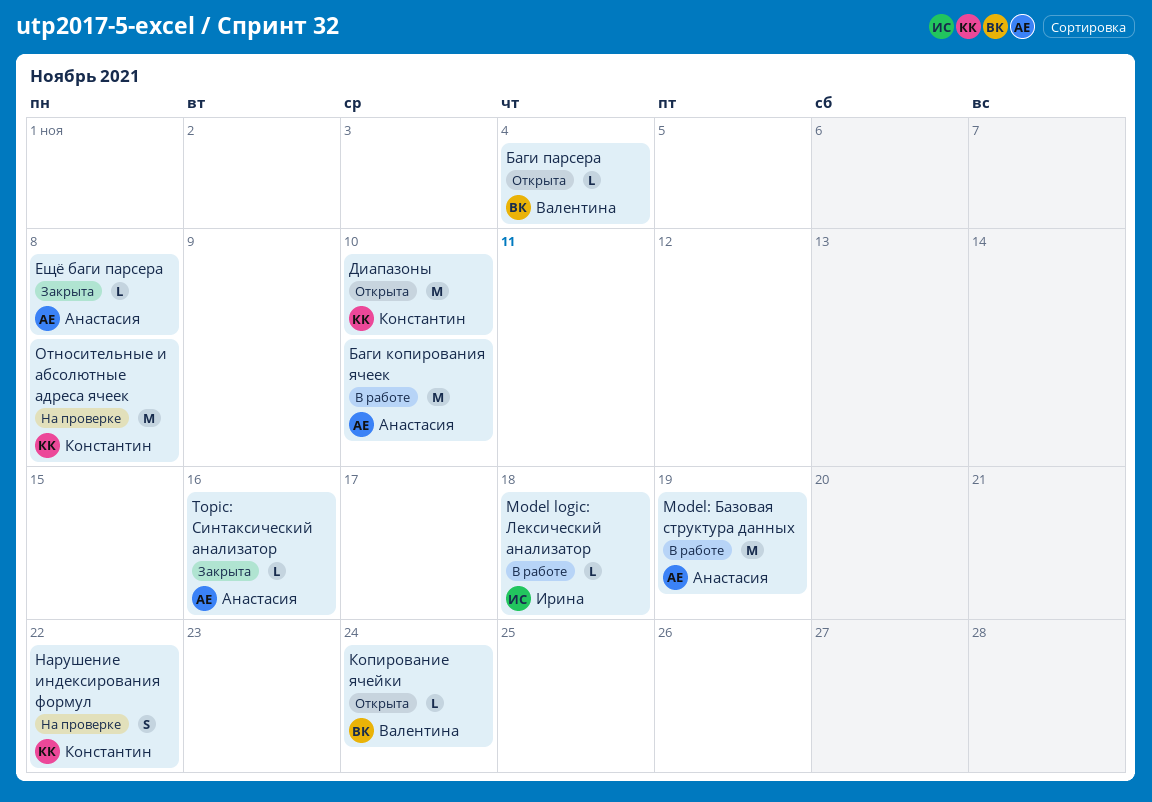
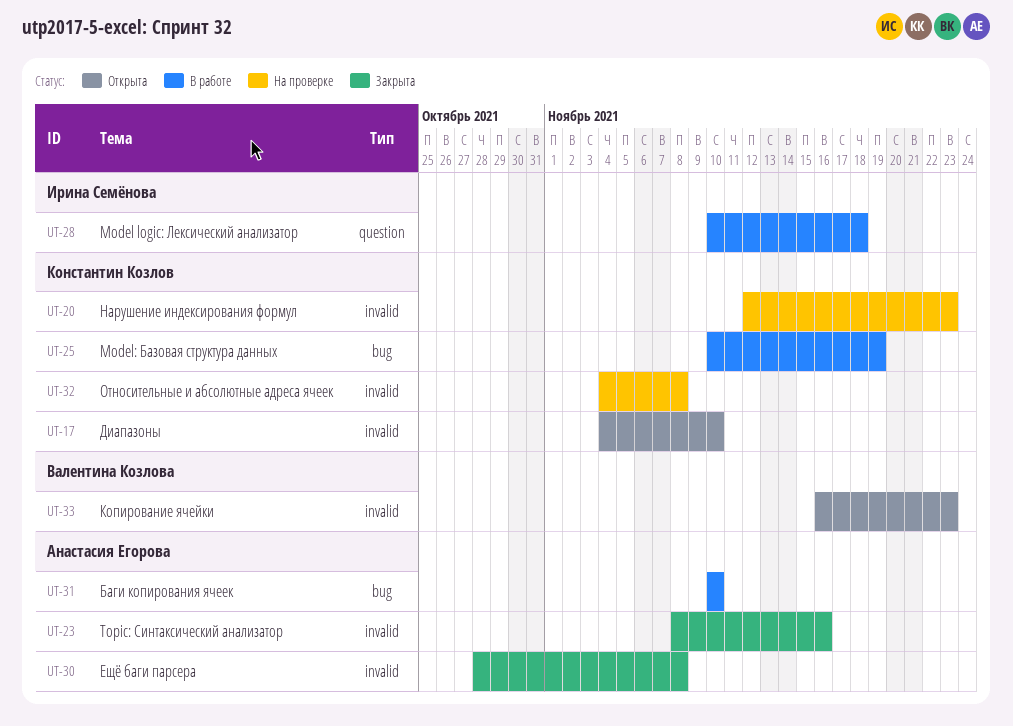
Model: Базовая структура данных, owner: Анастасия Егорова -> Константин Козлов
Баги парсера: present -> none
Копирование ячейки, due: Nov 24 -> Nov 23
Нарушение индексирования формул, due: Nov 22 -> Nov 23

